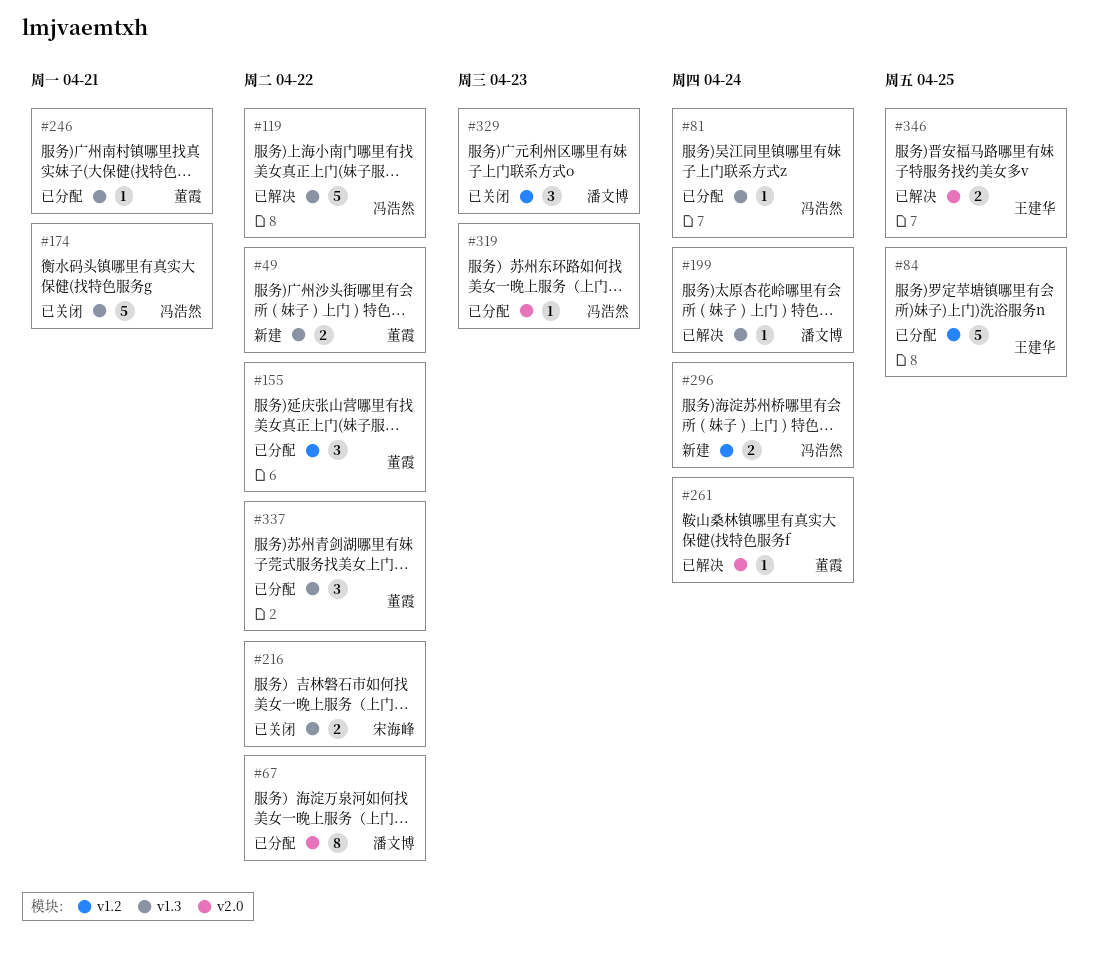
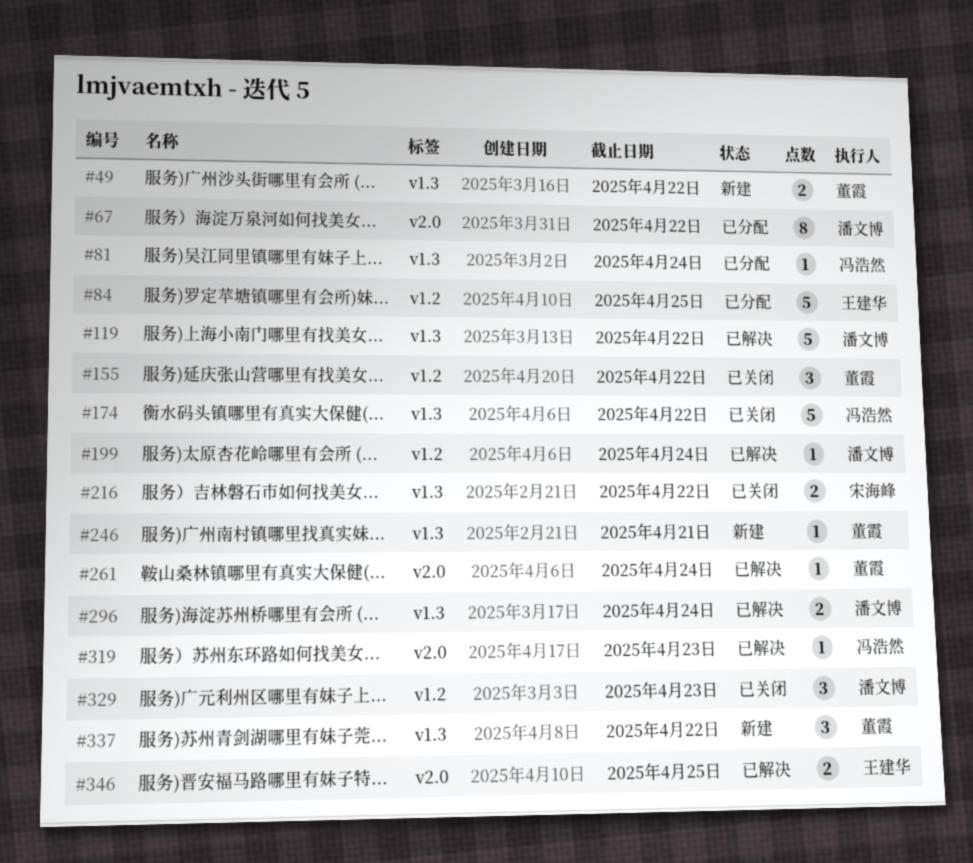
#119, owner: 冯浩然 -> 潘文博
#155, status: 已分配 -> 已关闭
#174, due: Apr 21 -> Apr 22
#199, label: v1.3 -> v1.2
#246, status: 已分配 -> 新建
#296, status: 新建 -> 已解决
#296, owner: 冯浩然 -> 潘文博
#296, label: v1.2 -> v1.3
#319, status: 已分配 -> 已解决
#337, status: 已分配 -> 新建

